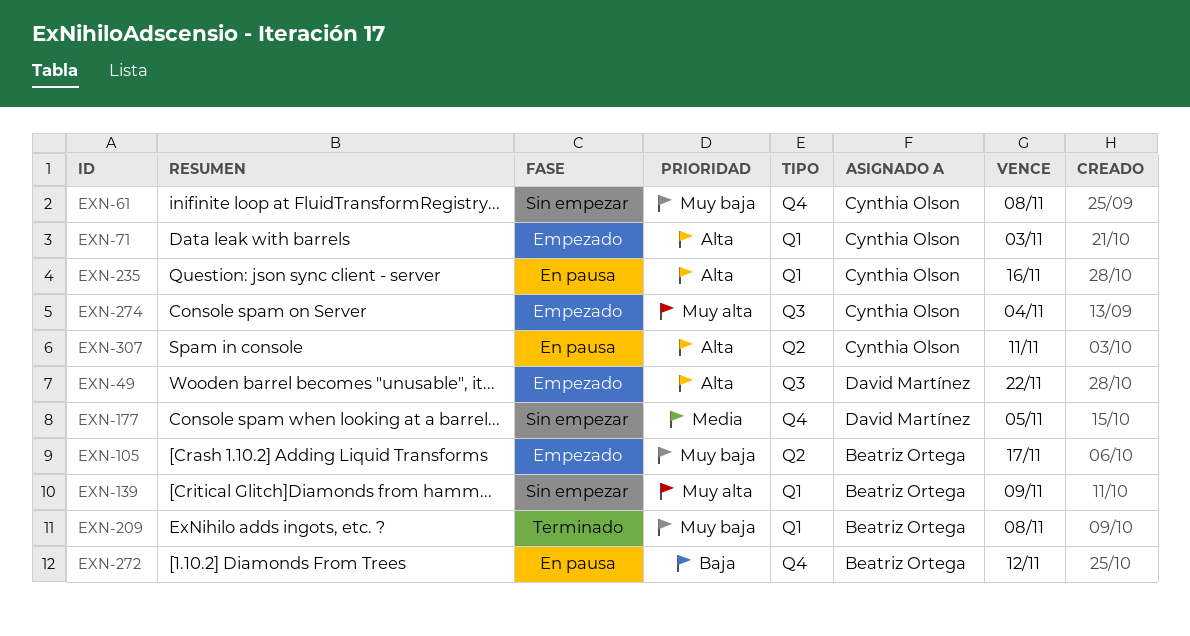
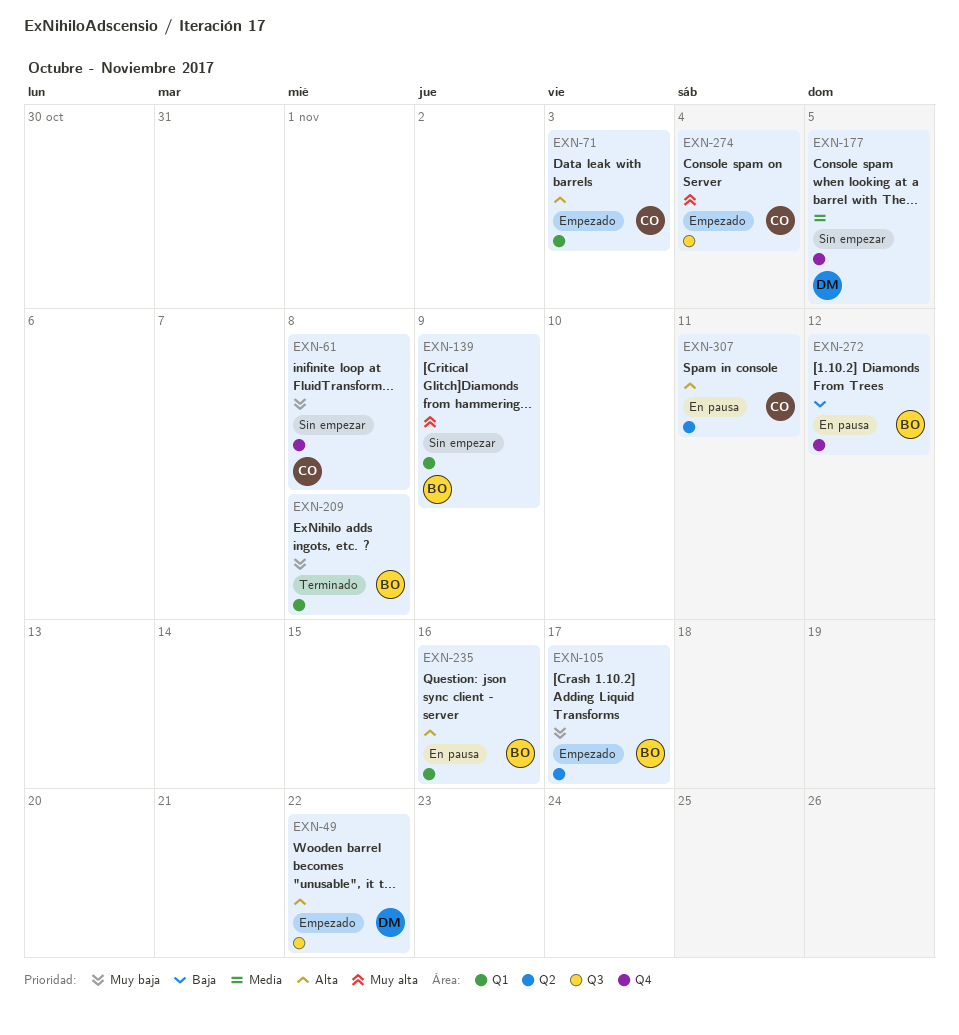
EXN-235, owner: Cynthia Olson -> Beatriz Ortega

